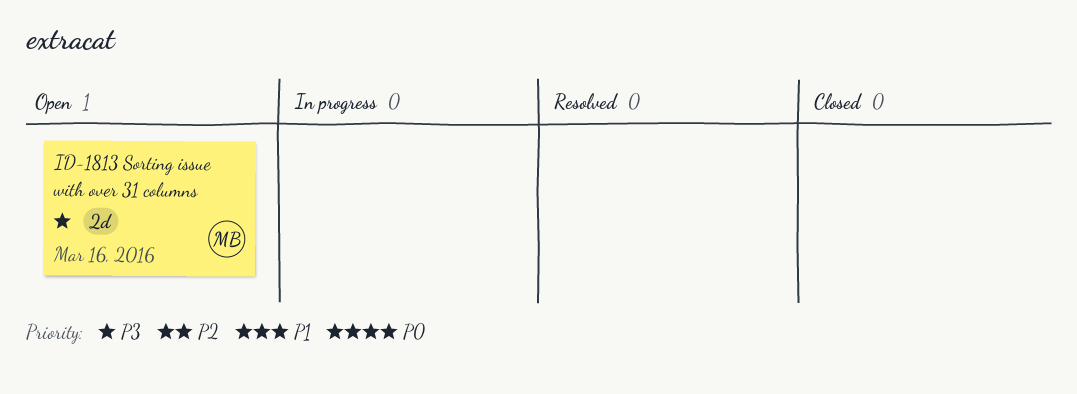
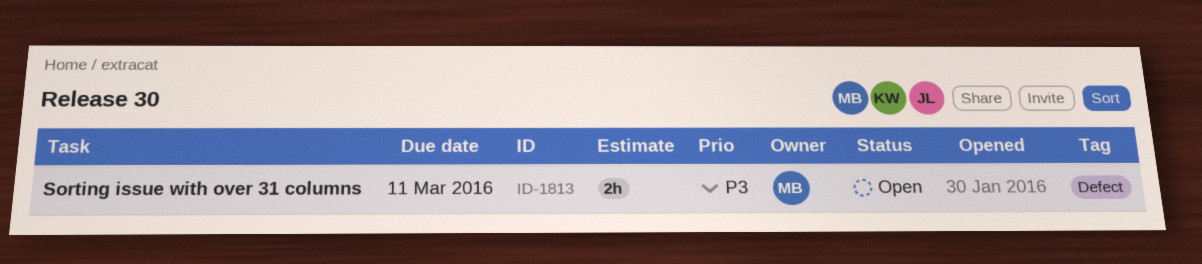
ID-1813, estimate: 2d -> 2h
ID-1813, due: Mar 16 -> Mar 11

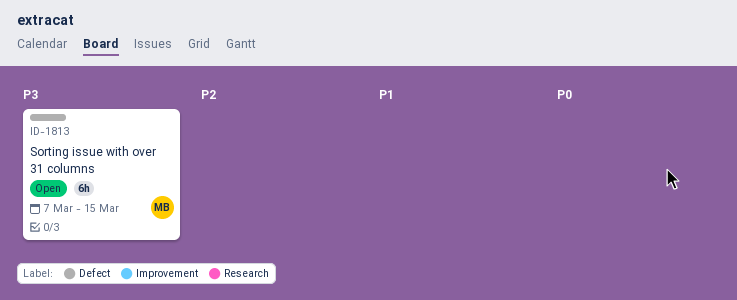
ID-1813, estimate: 2h -> 6h
ID-1813, due: Mar 11 -> Mar 15

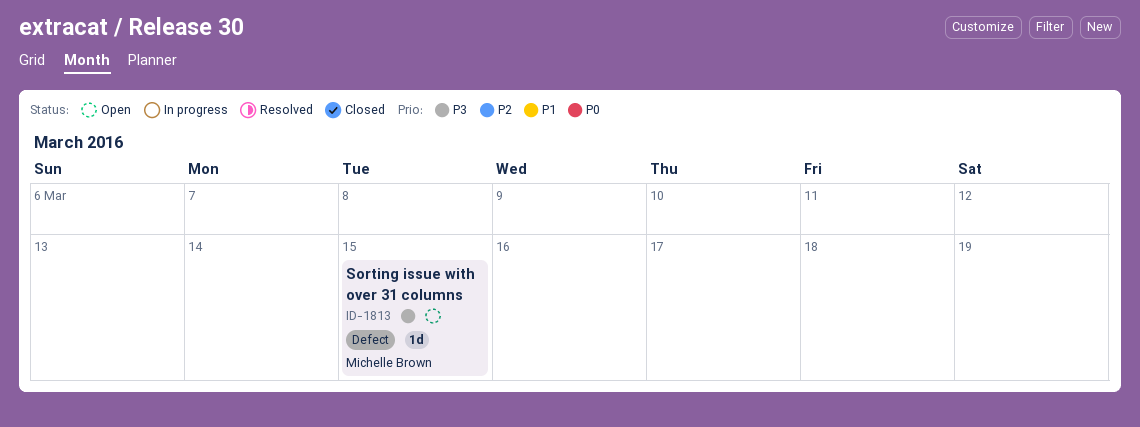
ID-1813, estimate: 6h -> 1d

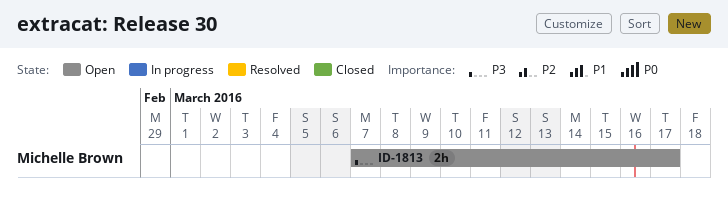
ID-1813, estimate: 1d -> 2h
ID-1813, due: Mar 15 -> Mar 17

